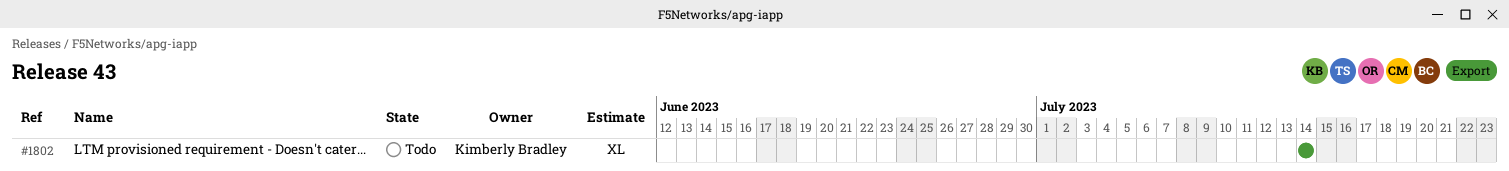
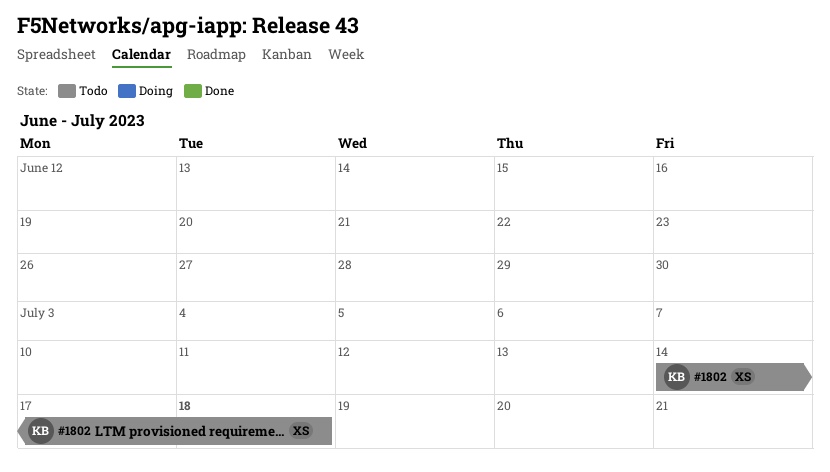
#1802, estimate: XL -> XS
#1802, due: Jul 14 -> Jul 18

